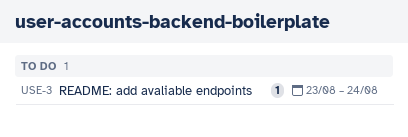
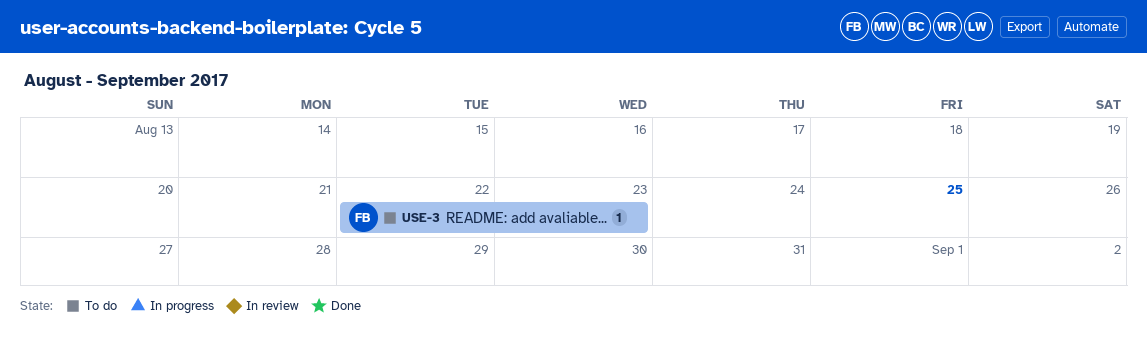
USE-3, start: Aug 23 -> Aug 22
USE-3, due: Aug 24 -> Aug 23

